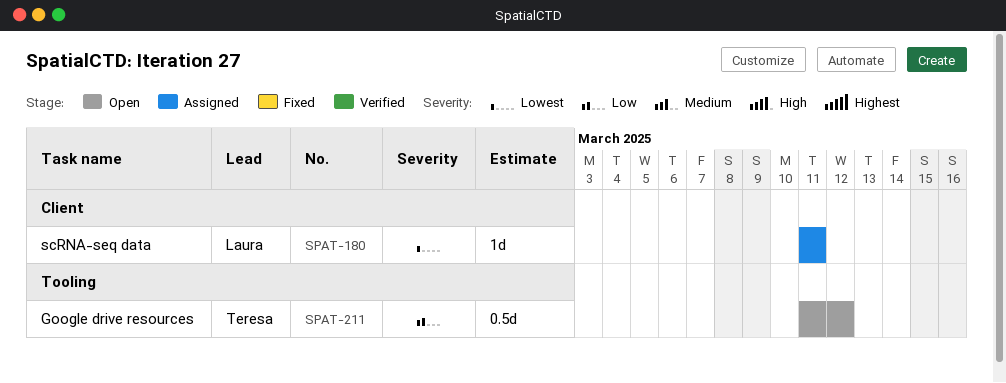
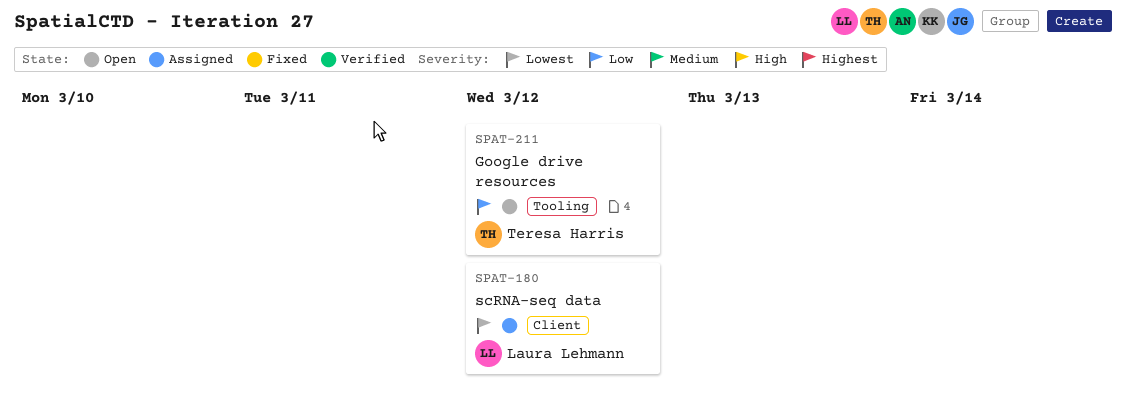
SPAT-180, due: Mar 11 -> Mar 12

